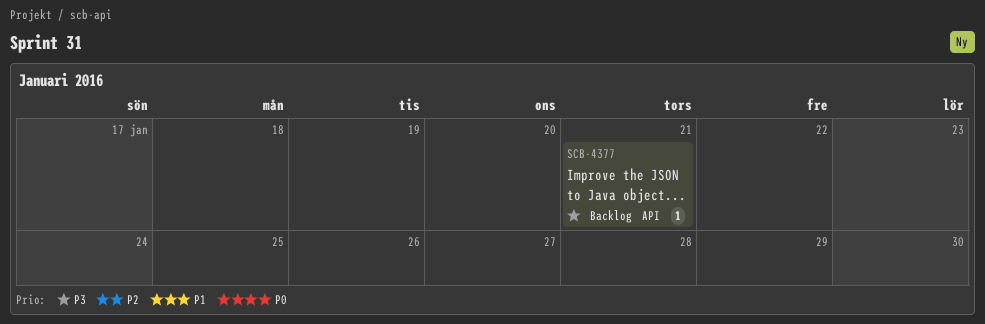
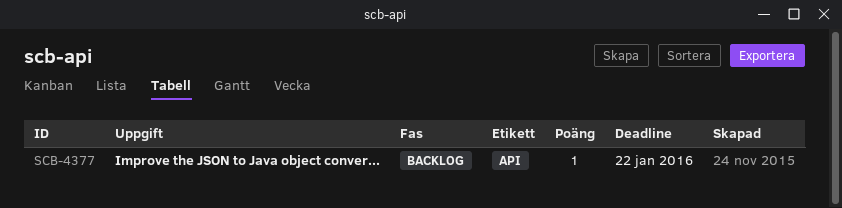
SCB-4377, due: Jan 21 -> Jan 22

